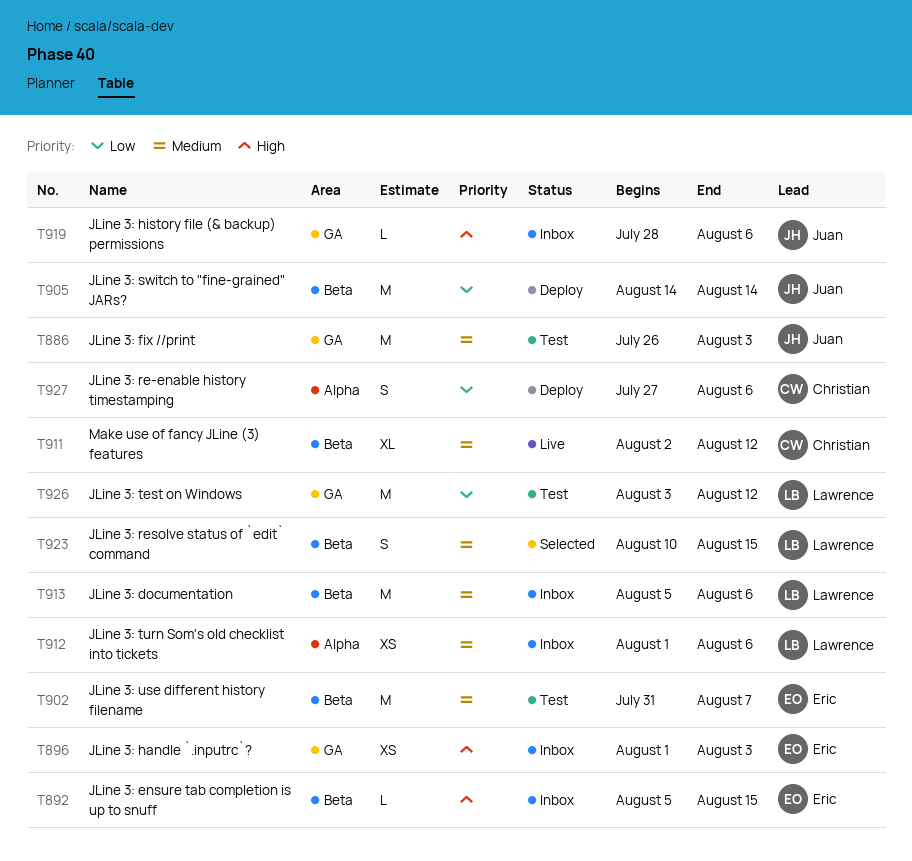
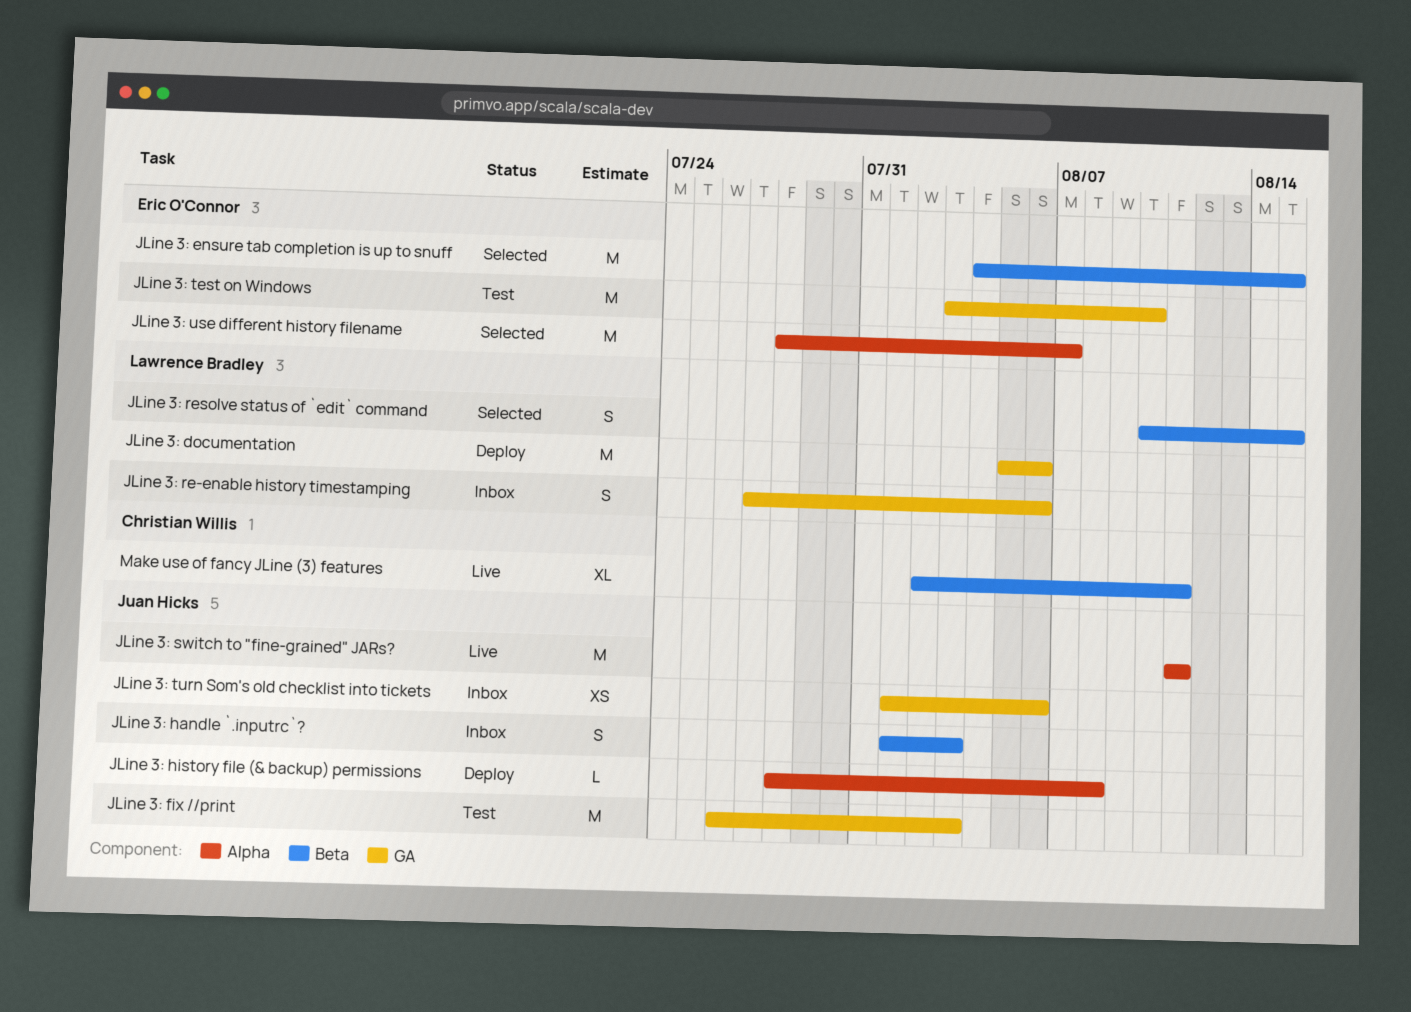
JLine 3: documentation, status: Inbox -> Deploy
JLine 3: documentation, label: Beta -> GA
JLine 3: ensure tab completion is up to snuff, status: Inbox -> Selected
JLine 3: ensure tab completion is up to snuff, estimate: L -> M
JLine 3: ensure tab completion is up to snuff, start: Aug 5 -> Aug 4
JLine 3: handle `.inputrc`?, owner: Eric O'Connor -> Juan Hicks
JLine 3: handle `.inputrc`?, label: GA -> Beta
JLine 3: handle `.inputrc`?, estimate: XS -> S
JLine 3: history file (& backup) permissions, status: Inbox -> Deploy
JLine 3: history file (& backup) permissions, label: GA -> Alpha
JLine 3: history file (& backup) permissions, due: Aug 6 -> Aug 8
JLine 3: re-enable history timestamping, status: Deploy -> Inbox
JLine 3: re-enable history timestamping, owner: Christian Willis -> Lawrence Bradley
JLine 3: re-enable history timestamping, label: Alpha -> GA
JLine 3: switch to "fine-grained" JARs?, status: Deploy -> Live
JLine 3: switch to "fine-grained" JARs?, label: Beta -> Alpha
JLine 3: switch to "fine-grained" JARs?, start: Aug 14 -> Aug 11
JLine 3: switch to "fine-grained" JARs?, due: Aug 14 -> Aug 11
JLine 3: test on Windows, owner: Lawrence Bradley -> Eric O'Connor
JLine 3: test on Windows, due: Aug 12 -> Aug 10
JLine 3: turn Som's old checklist into tickets, owner: Lawrence Bradley -> Juan Hicks
JLine 3: turn Som's old checklist into tickets, label: Alpha -> GA
JLine 3: use different history filename, status: Test -> Selected
JLine 3: use different history filename, label: Beta -> Alpha
JLine 3: use different history filename, start: Jul 31 -> Jul 28
Make use of fancy JLine (3) features, due: Aug 12 -> Aug 11

